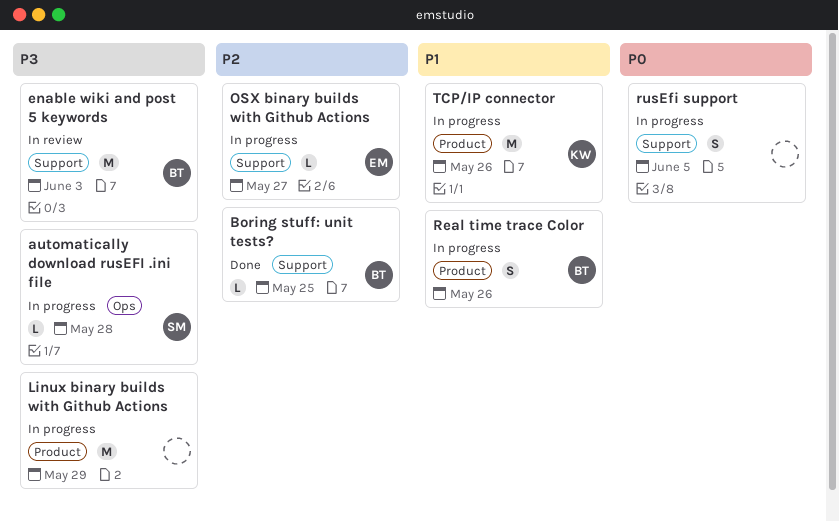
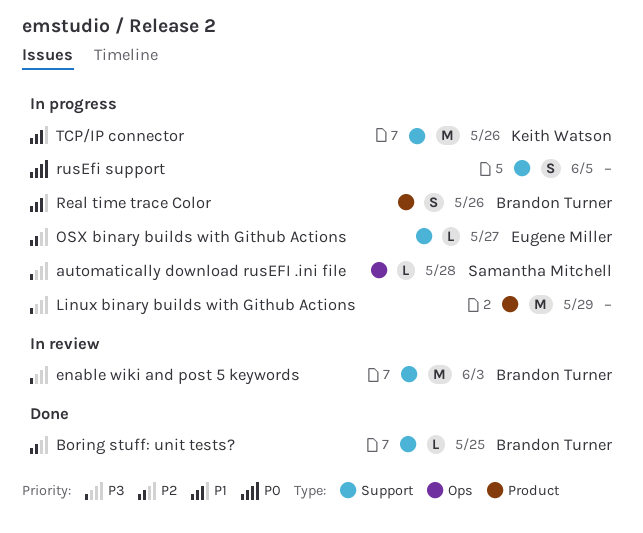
TCP/IP connector, label: Product -> Support

